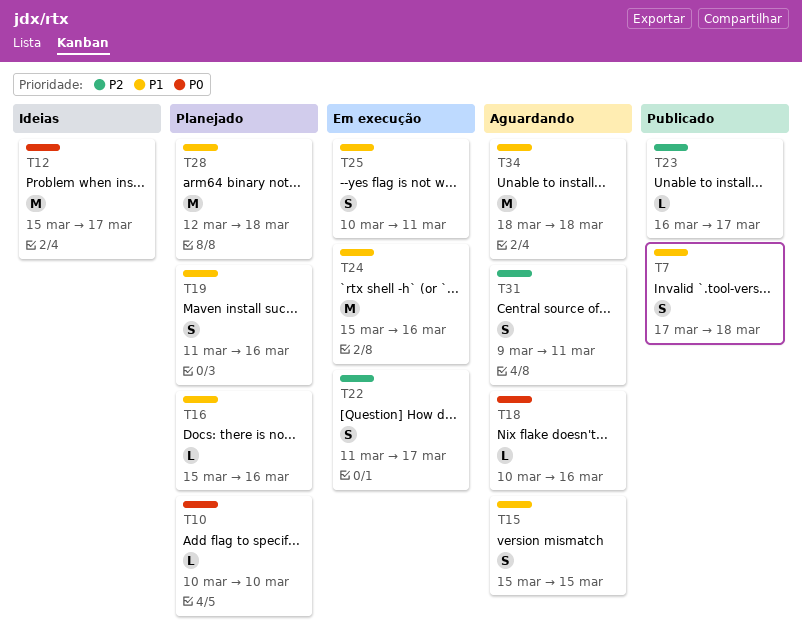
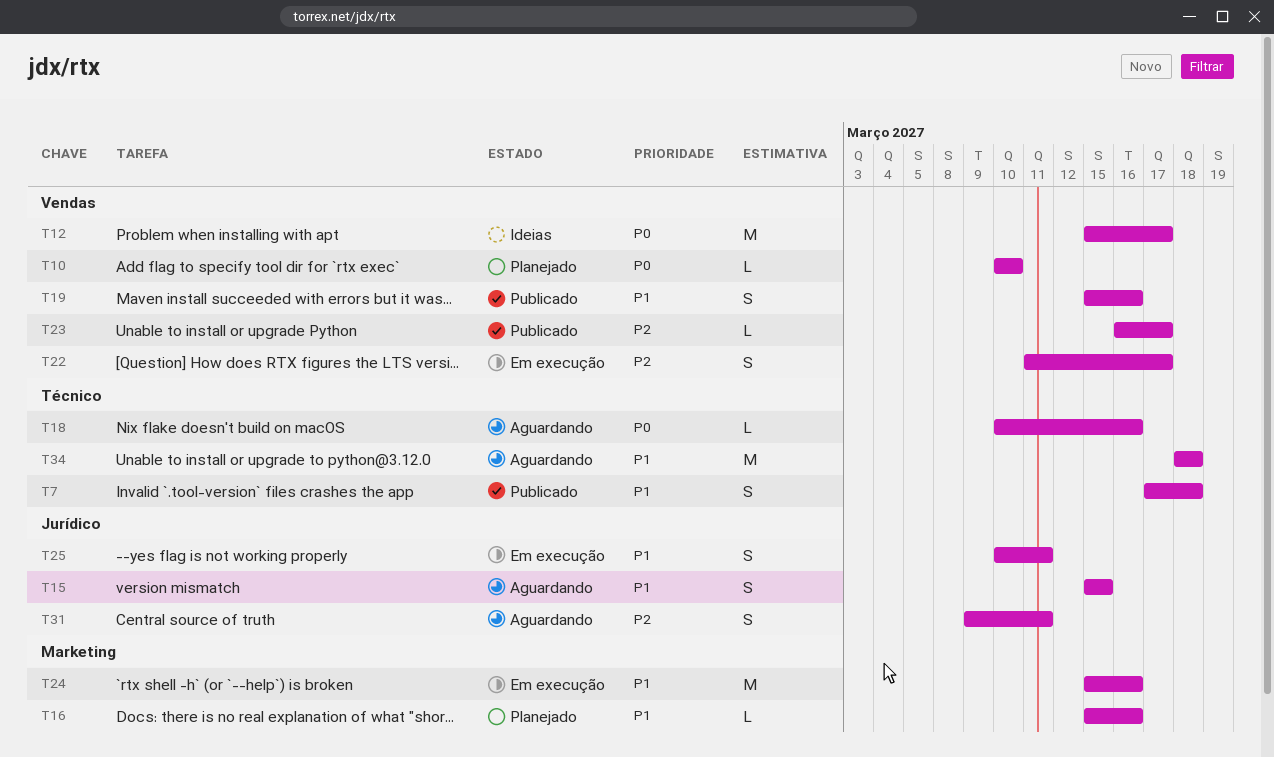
T19, status: Planejado -> Publicado
T19, start: Mar 11 -> Mar 15
T28: present -> none

